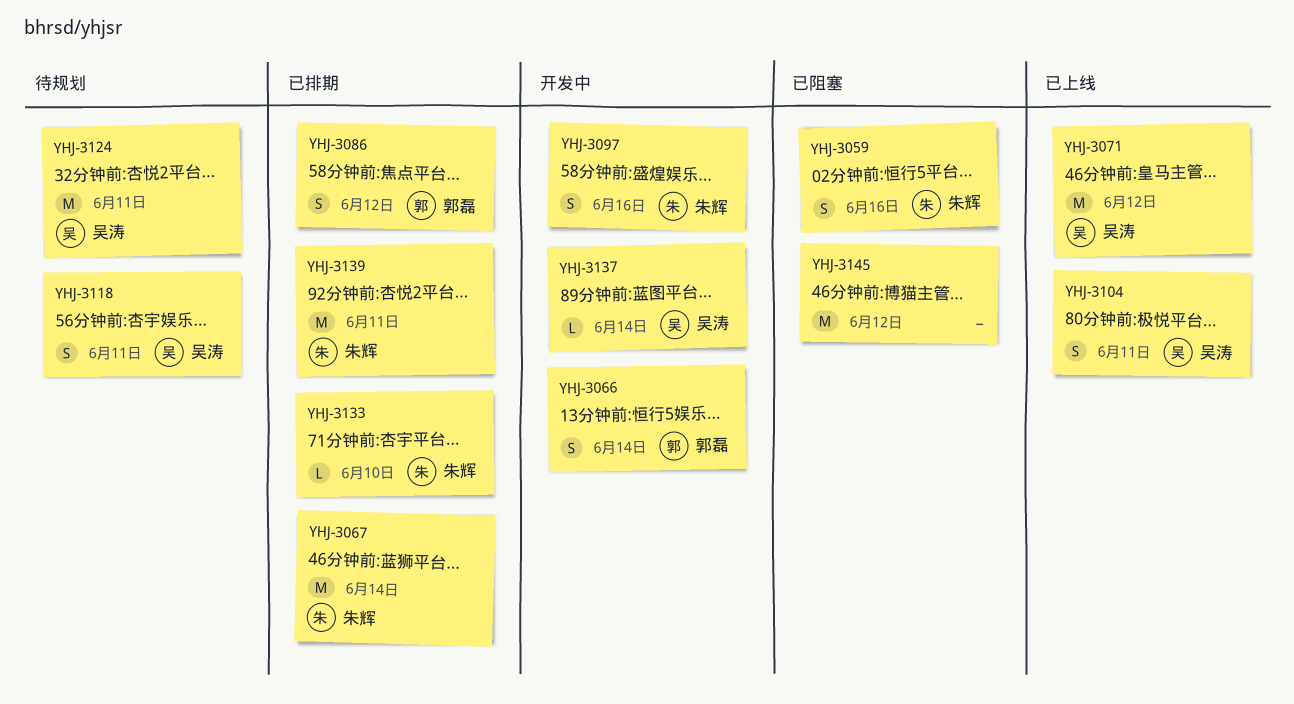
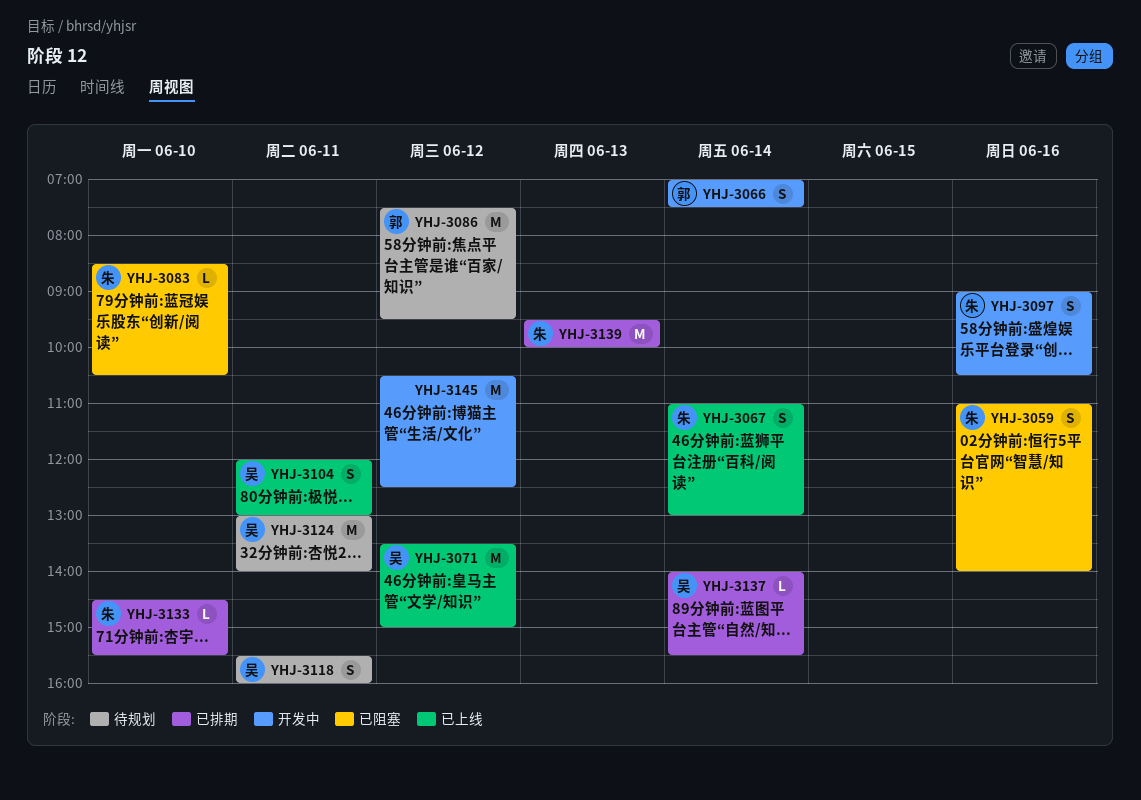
YHJ-3067, status: 已排期 -> 已上线
YHJ-3067, estimate: M -> S
YHJ-3083: none -> present
YHJ-3086, status: 已排期 -> 待规划
YHJ-3086, estimate: S -> M
YHJ-3137, status: 开发中 -> 已排期
YHJ-3139, day: Jun 11 -> Jun 13
YHJ-3145, status: 已阻塞 -> 开发中

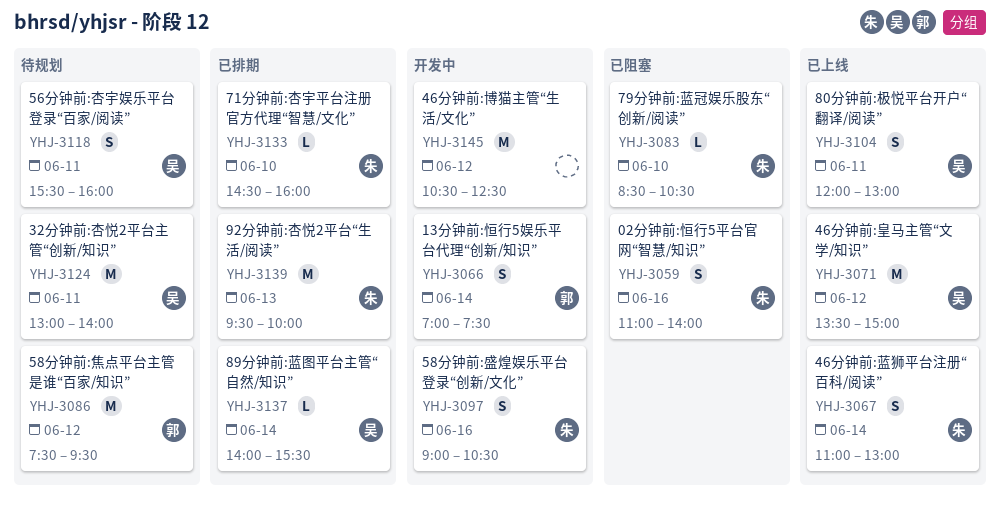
YHJ-3133, ends: 15:30 -> 16:00

